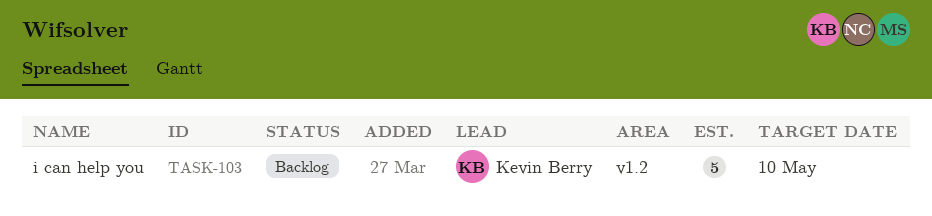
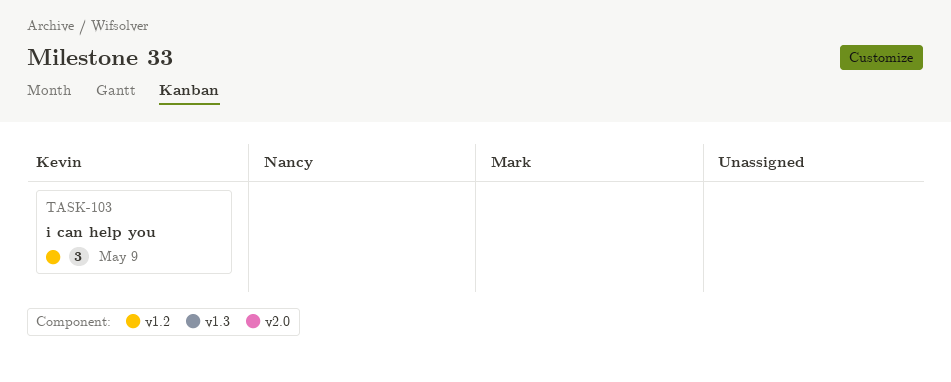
TASK-103, estimate: 5 -> 3
TASK-103, due: May 10 -> May 9

